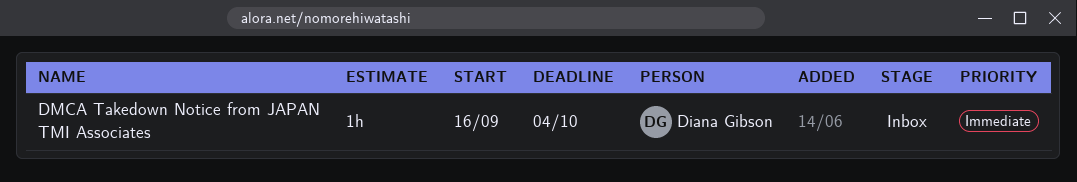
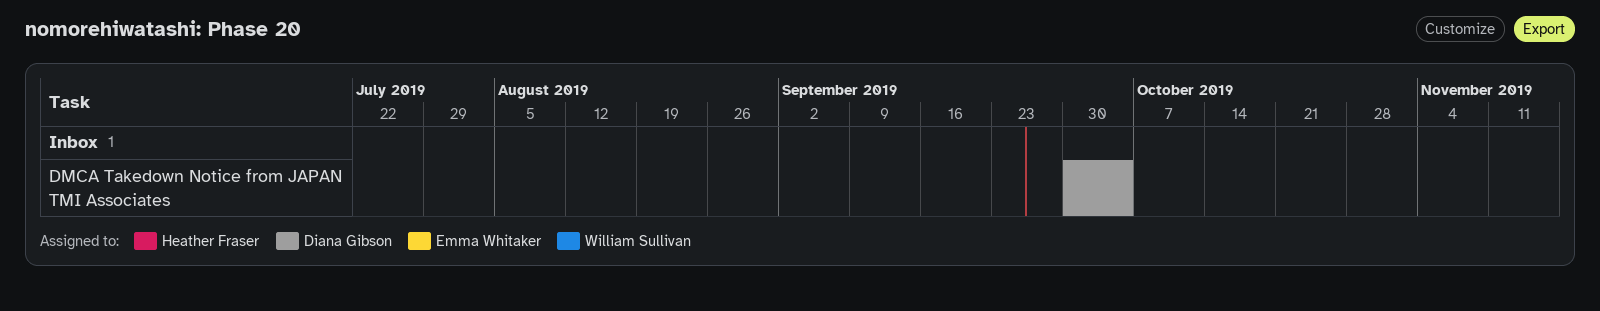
DMCA Takedown Notice from JAPAN TMI Associates, start: Sep 16 -> Sep 30

